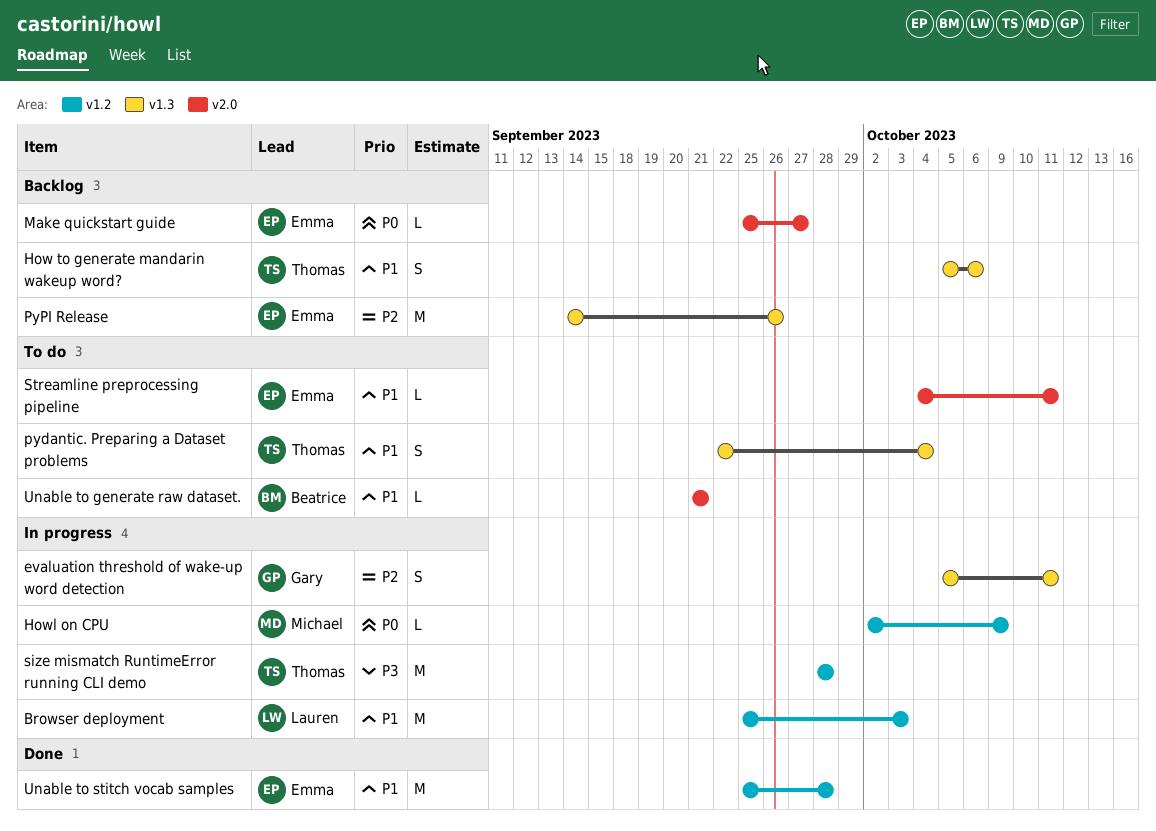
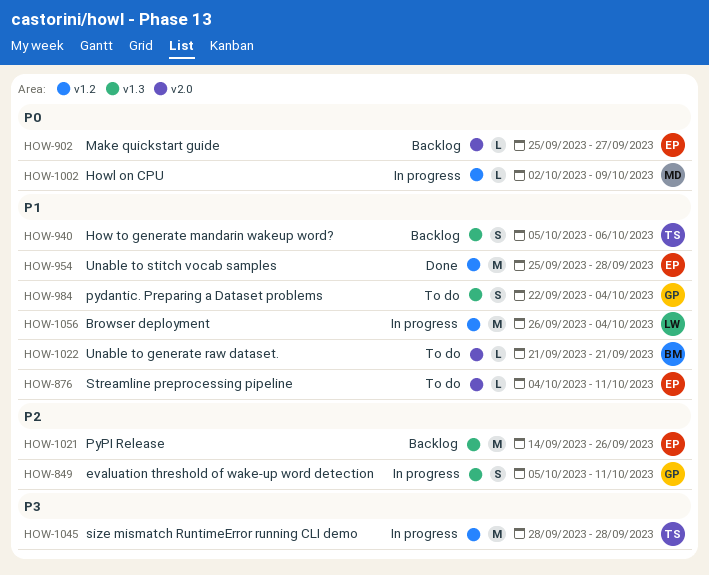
Browser deployment, start: Sep 25 -> Sep 26
Browser deployment, due: Oct 3 -> Oct 4
pydantic. Preparing a Dataset problems, owner: Thomas -> Gary

